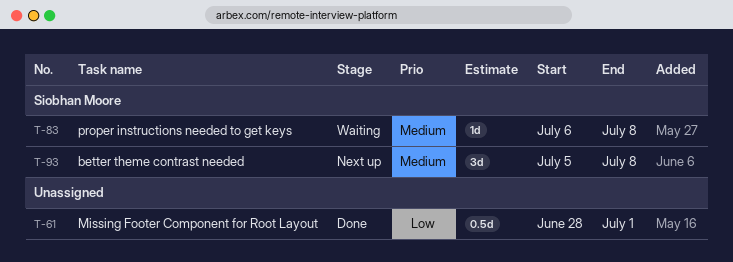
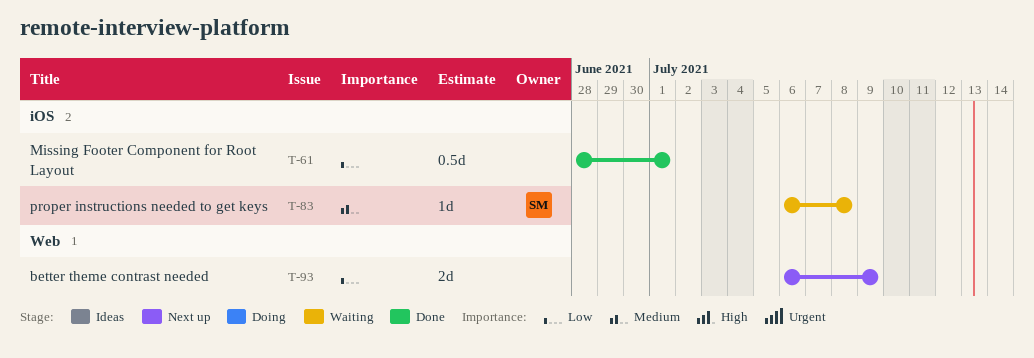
T-93, owner: Siobhan Moore -> none
T-93, priority: Medium -> Low
T-93, estimate: 3d -> 2d
T-93, start: Jul 5 -> Jul 6
T-93, due: Jul 8 -> Jul 9

